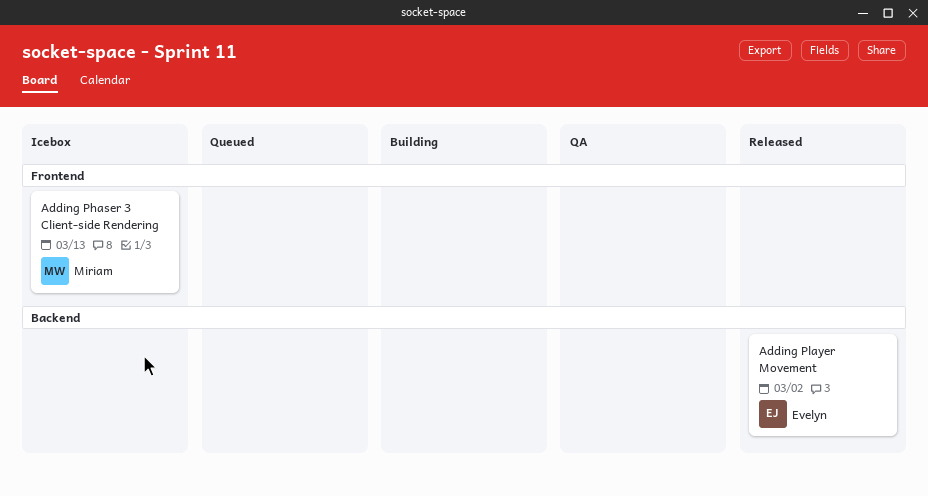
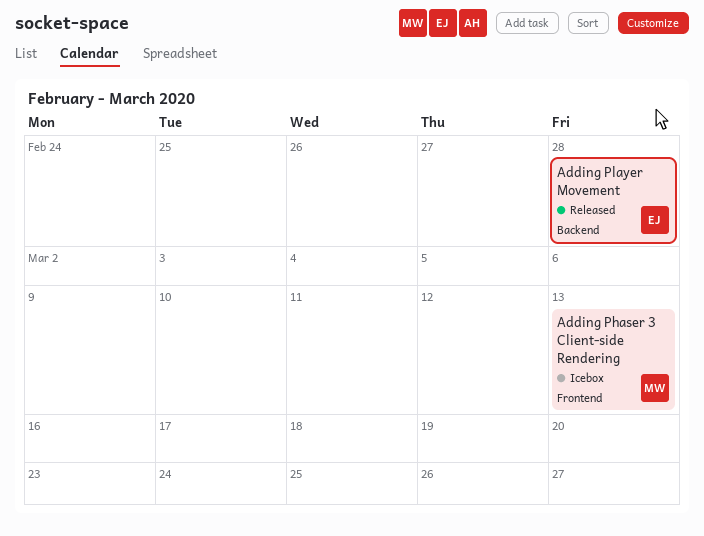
Adding Player Movement, due: Mar 2 -> Feb 28

